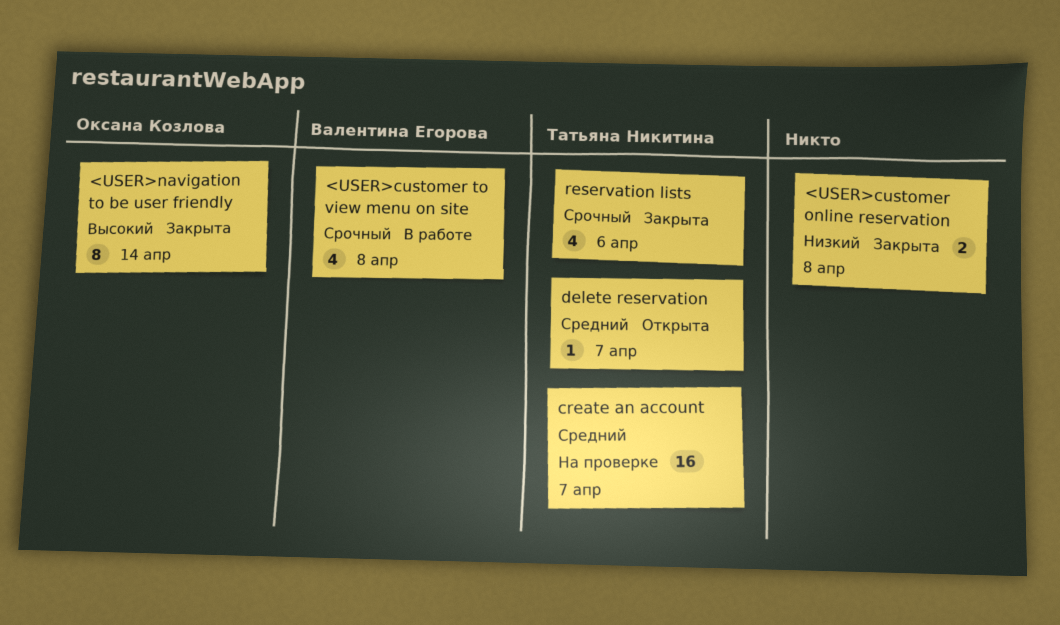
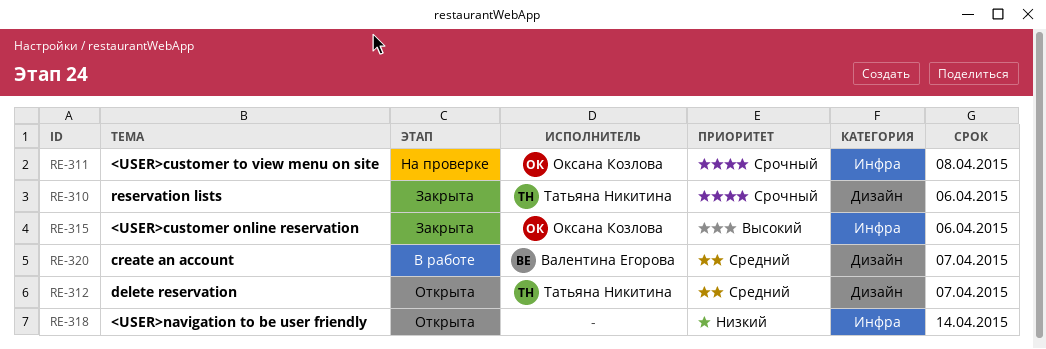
<USER>customer online reservation, owner: none -> Оксана Козлова
<USER>customer online reservation, priority: Низкий -> Высокий
<USER>customer online reservation, due: Apr 8 -> Apr 6
<USER>customer to view menu on site, status: В работе -> На проверке
<USER>customer to view menu on site, owner: Валентина Егорова -> Оксана Козлова
<USER>navigation to be user friendly, status: Закрыта -> Открыта
<USER>navigation to be user friendly, owner: Оксана Козлова -> none
<USER>navigation to be user friendly, priority: Высокий -> Низкий
create an account, status: На проверке -> В работе
create an account, owner: Татьяна Никитина -> Валентина Егорова

